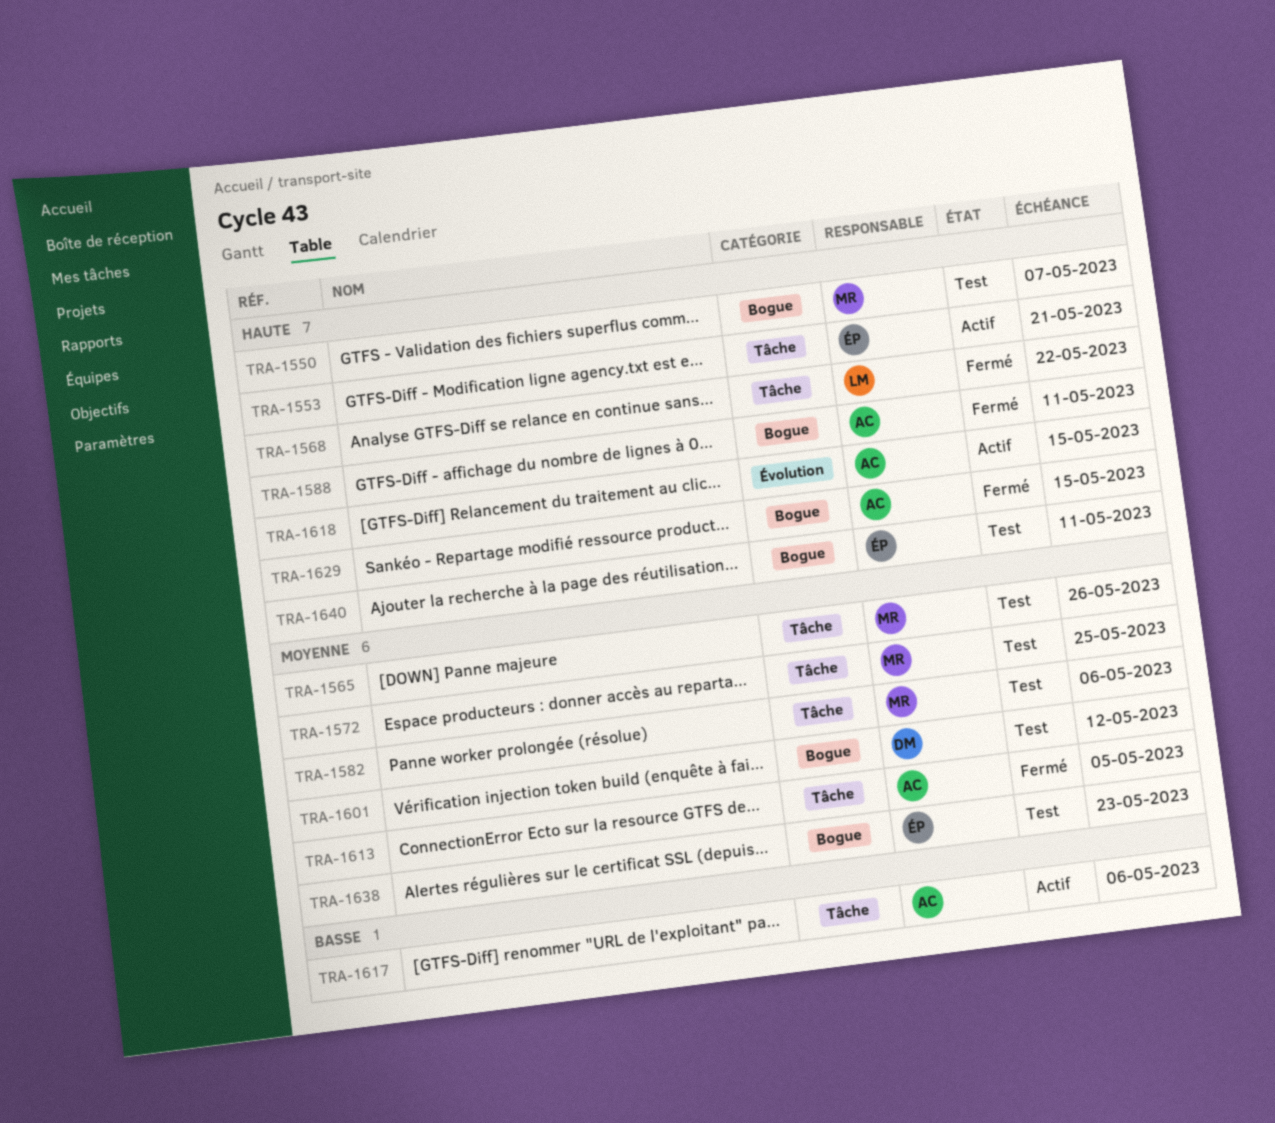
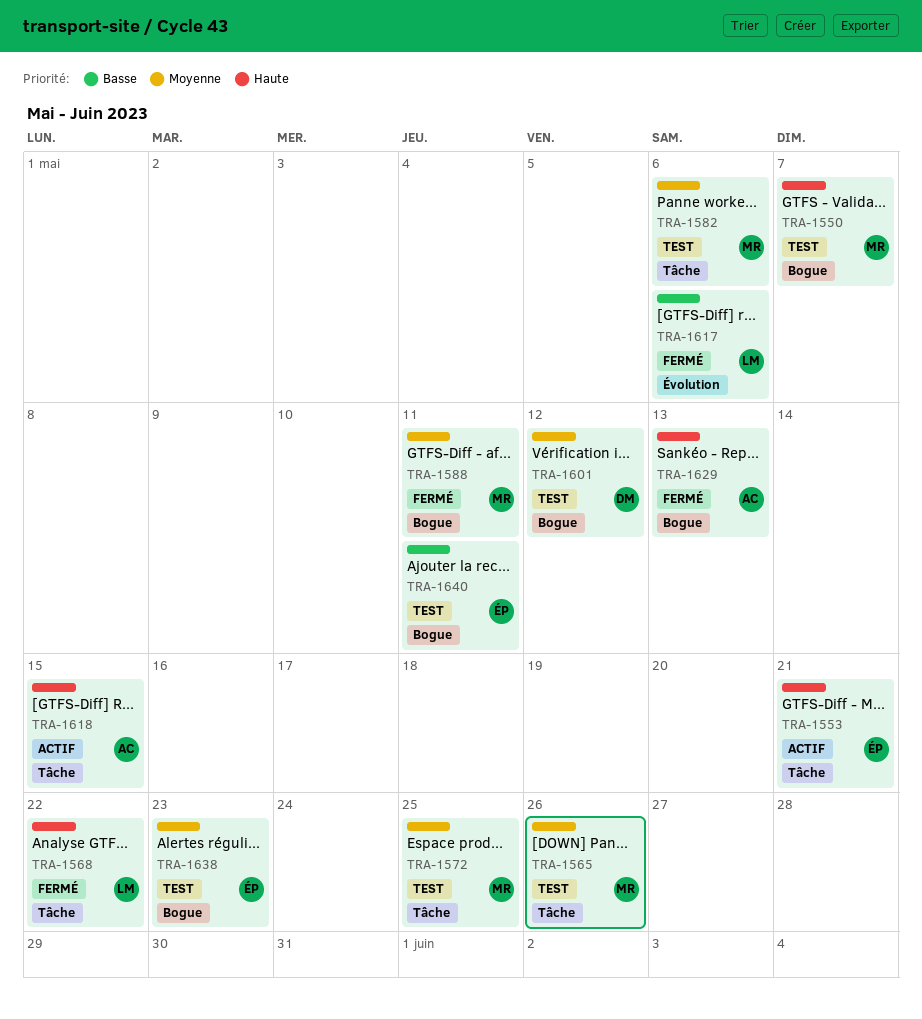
TRA-1588, owner: AC -> MR
TRA-1588, priority: Haute -> Moyenne
TRA-1613: present -> none
TRA-1617, status: Actif -> Fermé
TRA-1617, owner: AC -> LM
TRA-1617, label: Tâche -> Évolution
TRA-1618, label: Évolution -> Tâche
TRA-1629, due: May 15 -> May 13
TRA-1640, priority: Haute -> Basse

